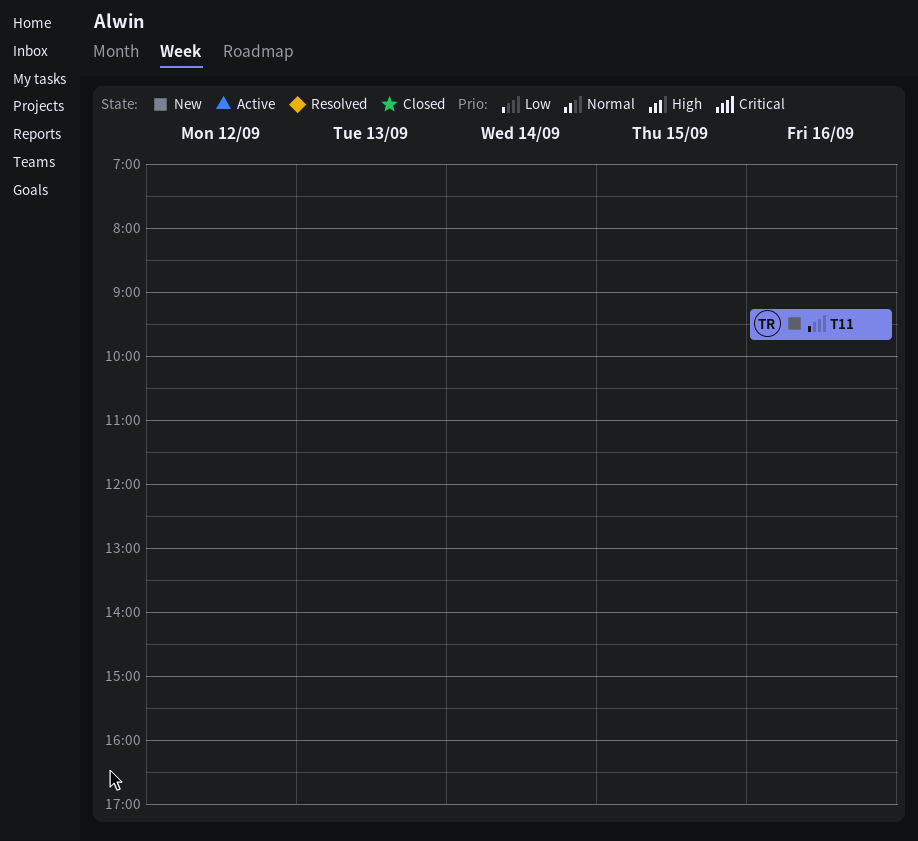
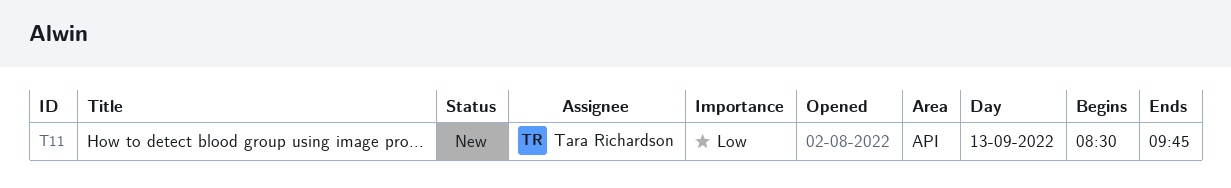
T11, day: Sep 16 -> Sep 13
T11, begins: 09:15 -> 08:30

